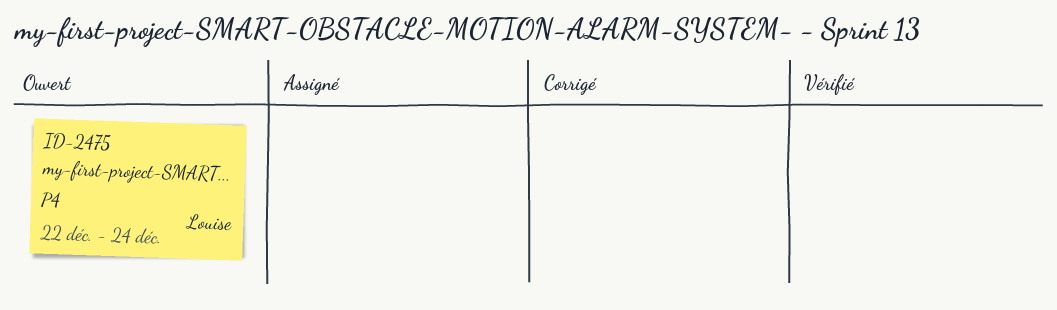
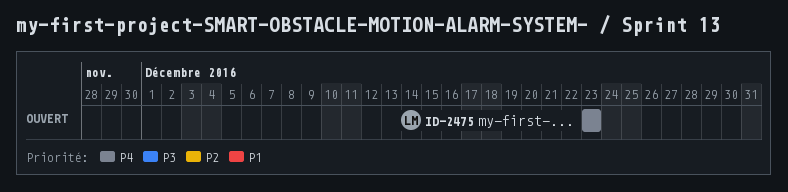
ID-2475, start: Dec 22 -> Dec 23
ID-2475, due: Dec 24 -> Dec 23

